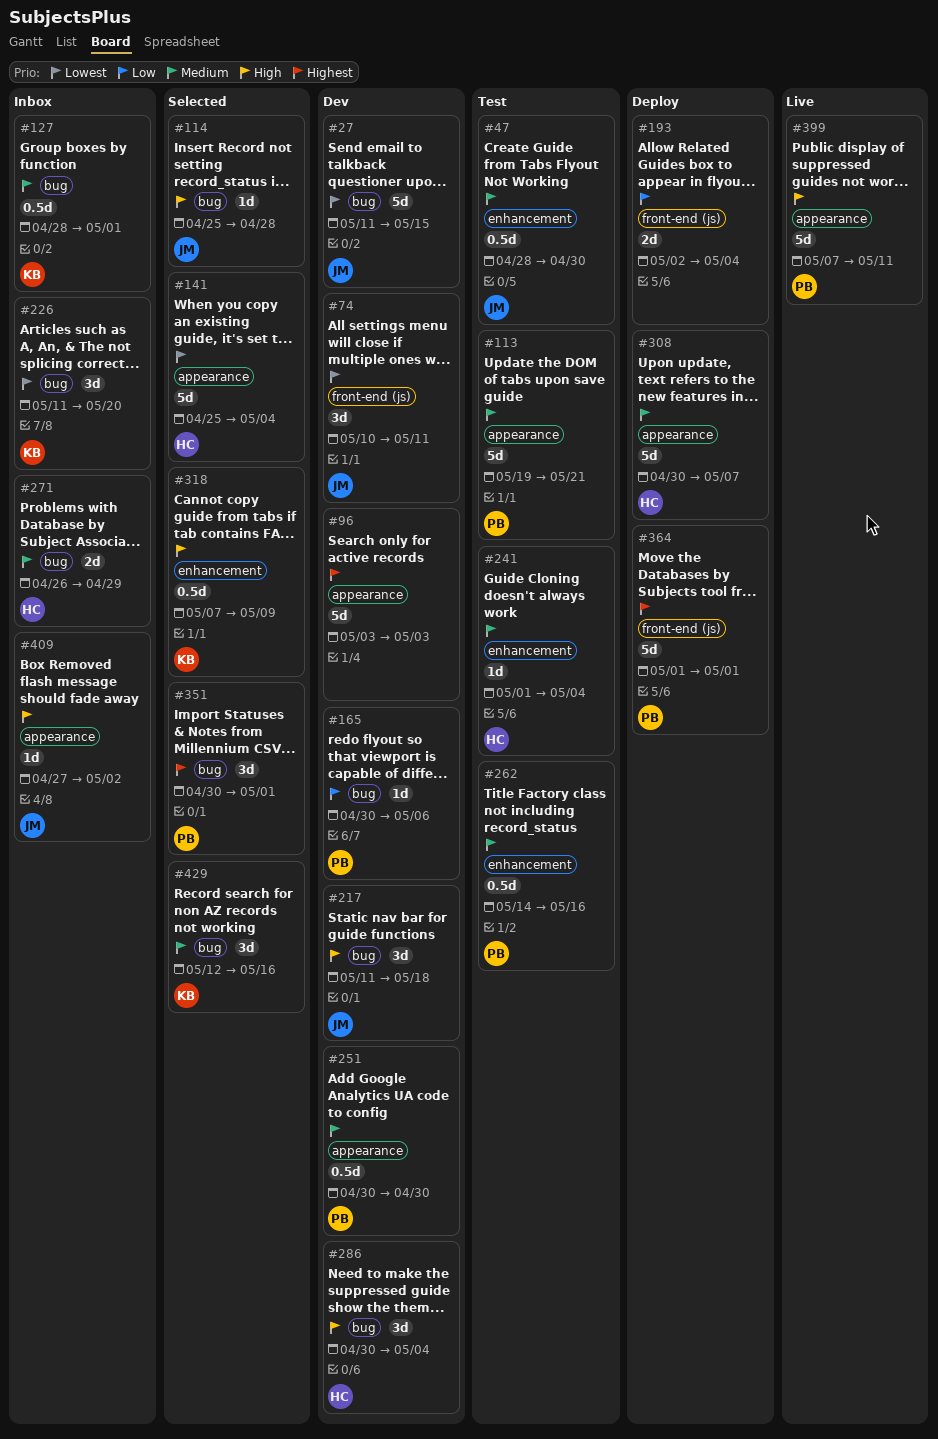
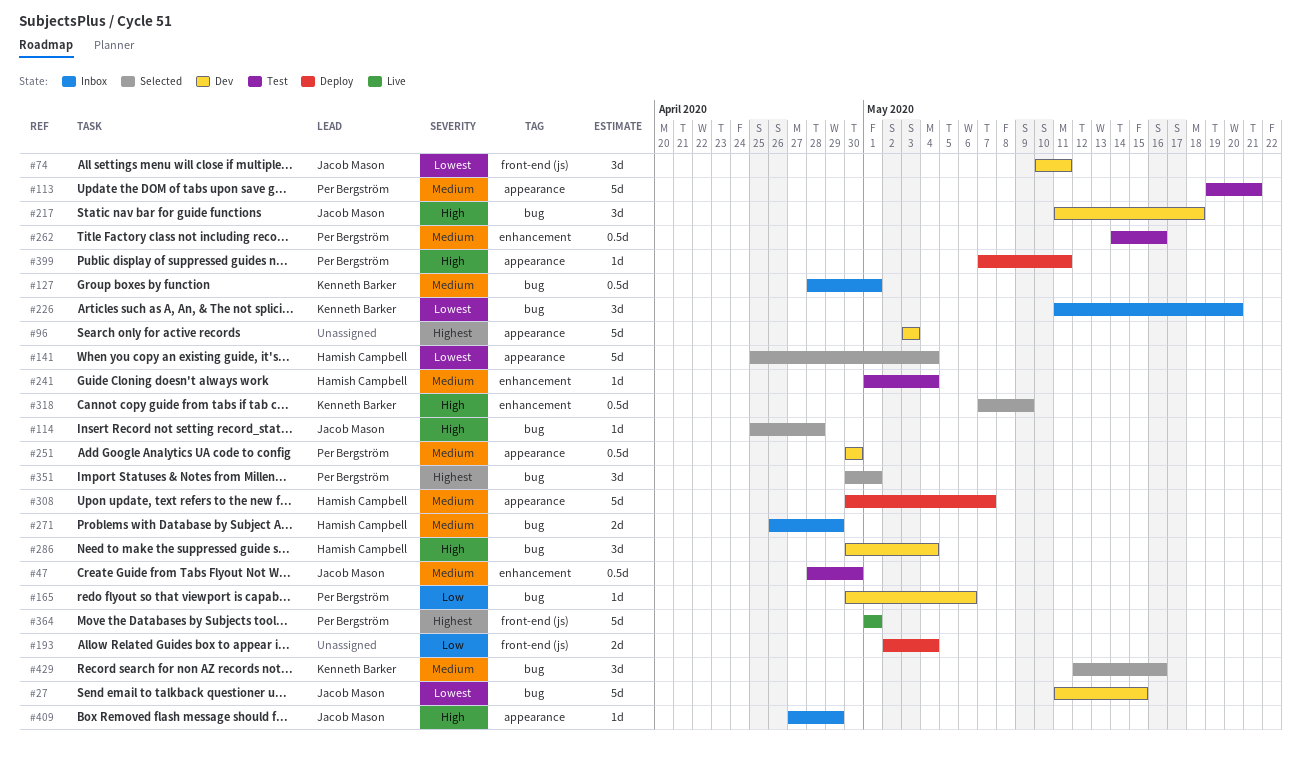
#364, status: Deploy -> Live
#399, status: Live -> Deploy
#399, estimate: 5d -> 1d
#409, due: May 2 -> Apr 29

